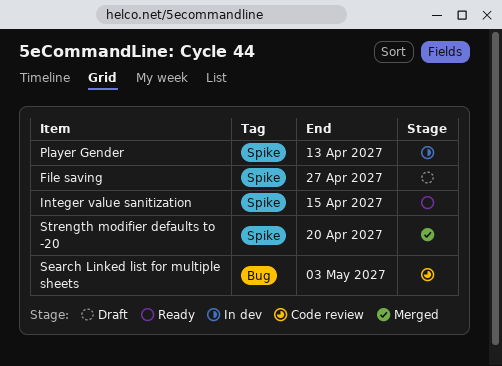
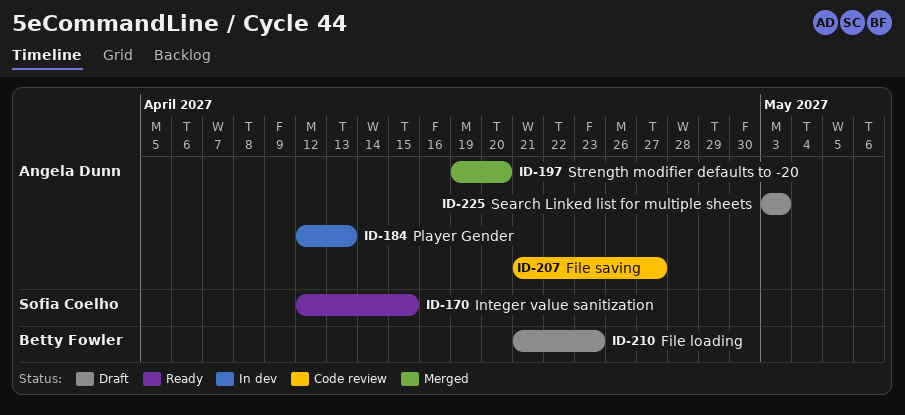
File loading: none -> present
File saving, status: Draft -> Code review
Search Linked list for multiple sheets, status: Code review -> Draft

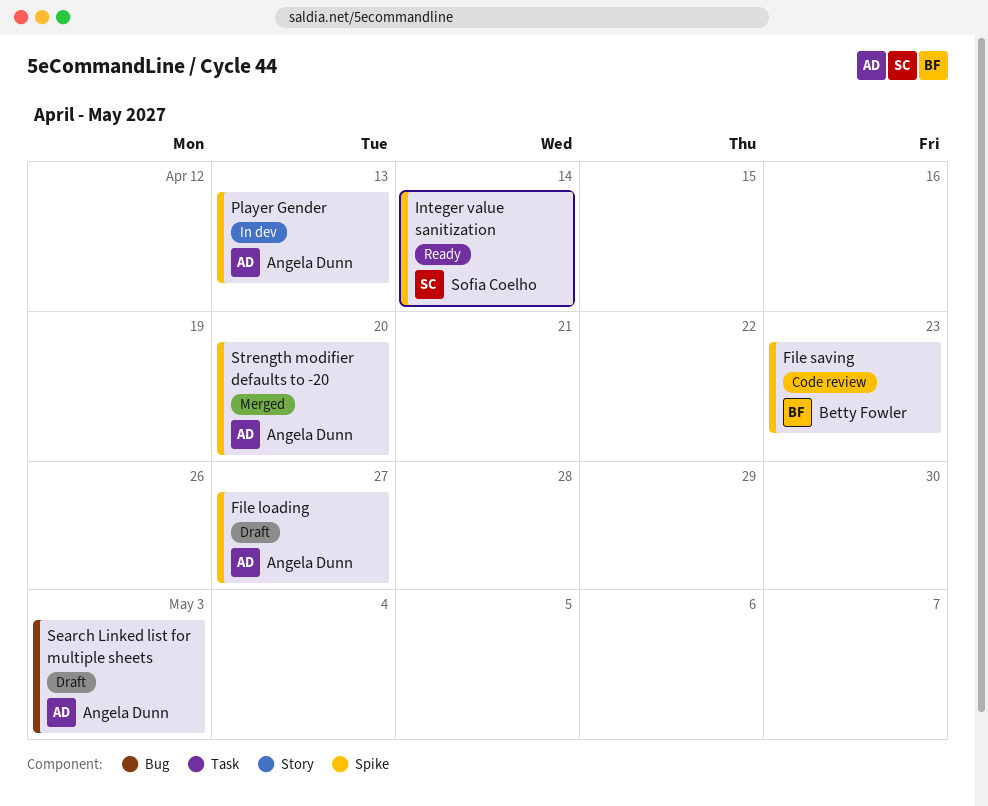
File loading, owner: Betty Fowler -> Angela Dunn
File loading, due: Apr 23 -> Apr 27
File saving, owner: Angela Dunn -> Betty Fowler
File saving, due: Apr 27 -> Apr 23
Integer value sanitization, due: Apr 15 -> Apr 14

